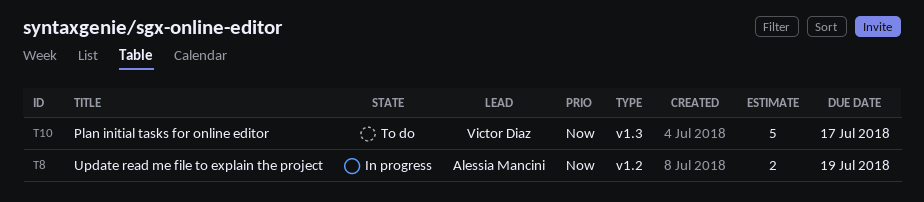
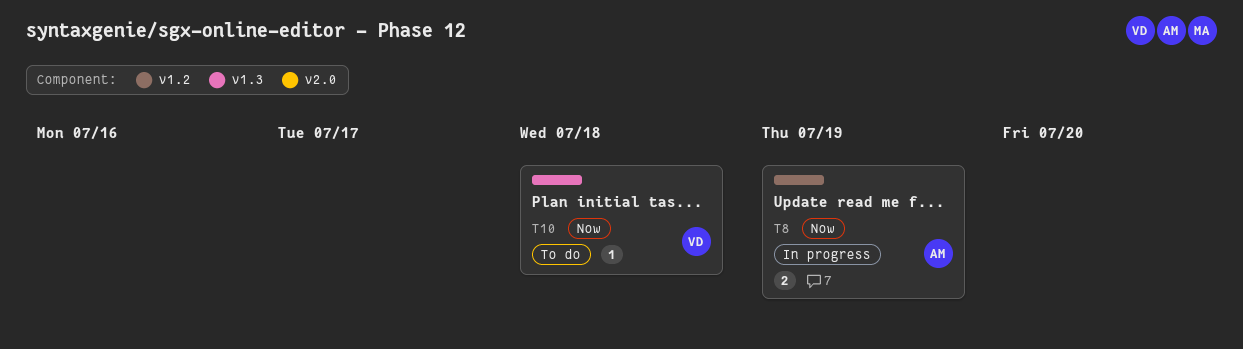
T10, estimate: 5 -> 1
T10, due: Jul 17 -> Jul 18

